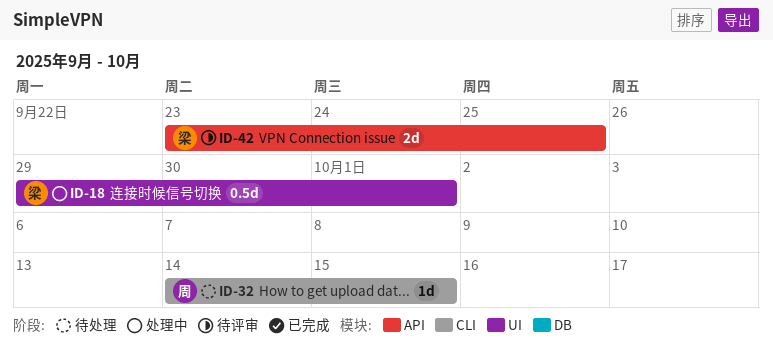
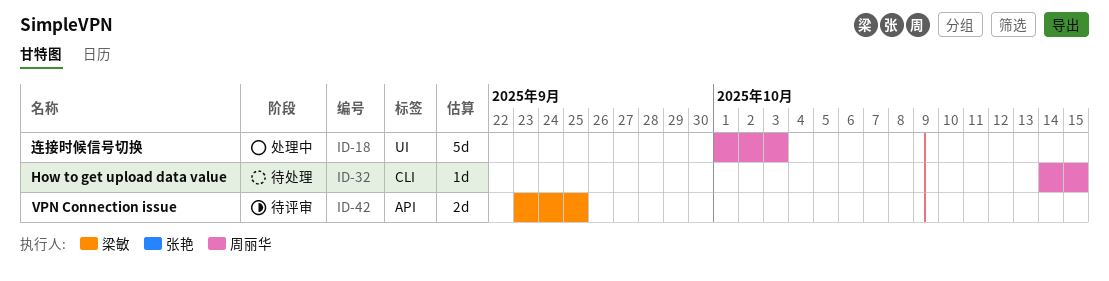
ID-18, owner: 梁敏 -> 周丽华
ID-18, estimate: 0.5d -> 5d
ID-18, start: Sep 29 -> Oct 1
ID-18, due: Oct 1 -> Oct 3

